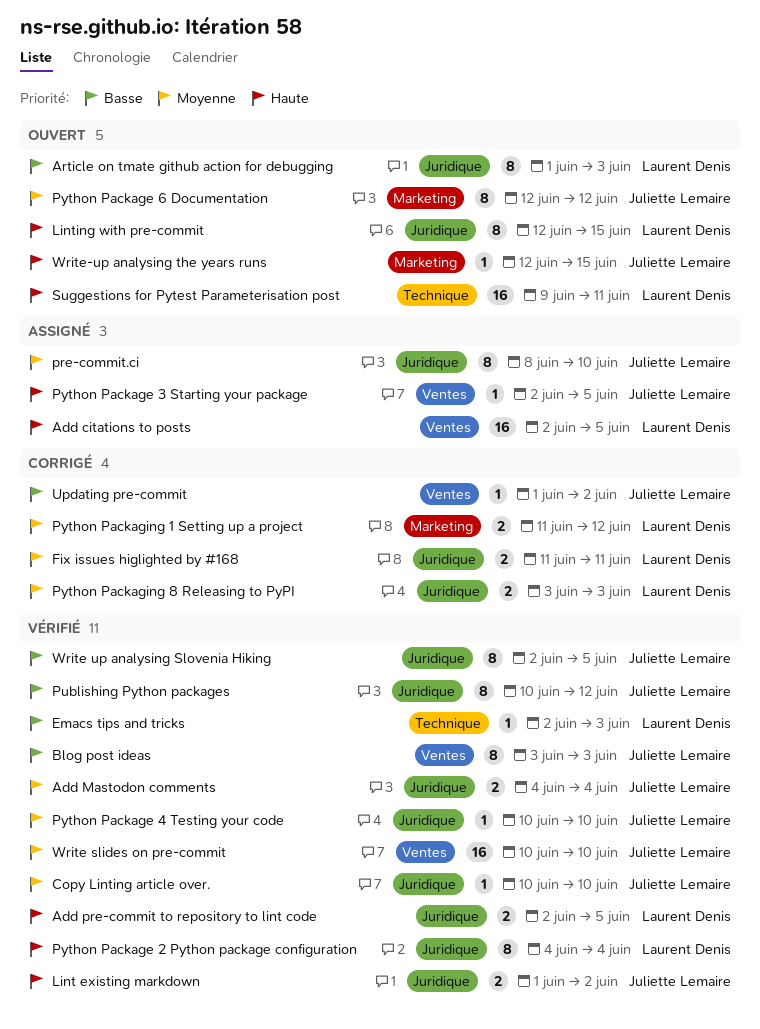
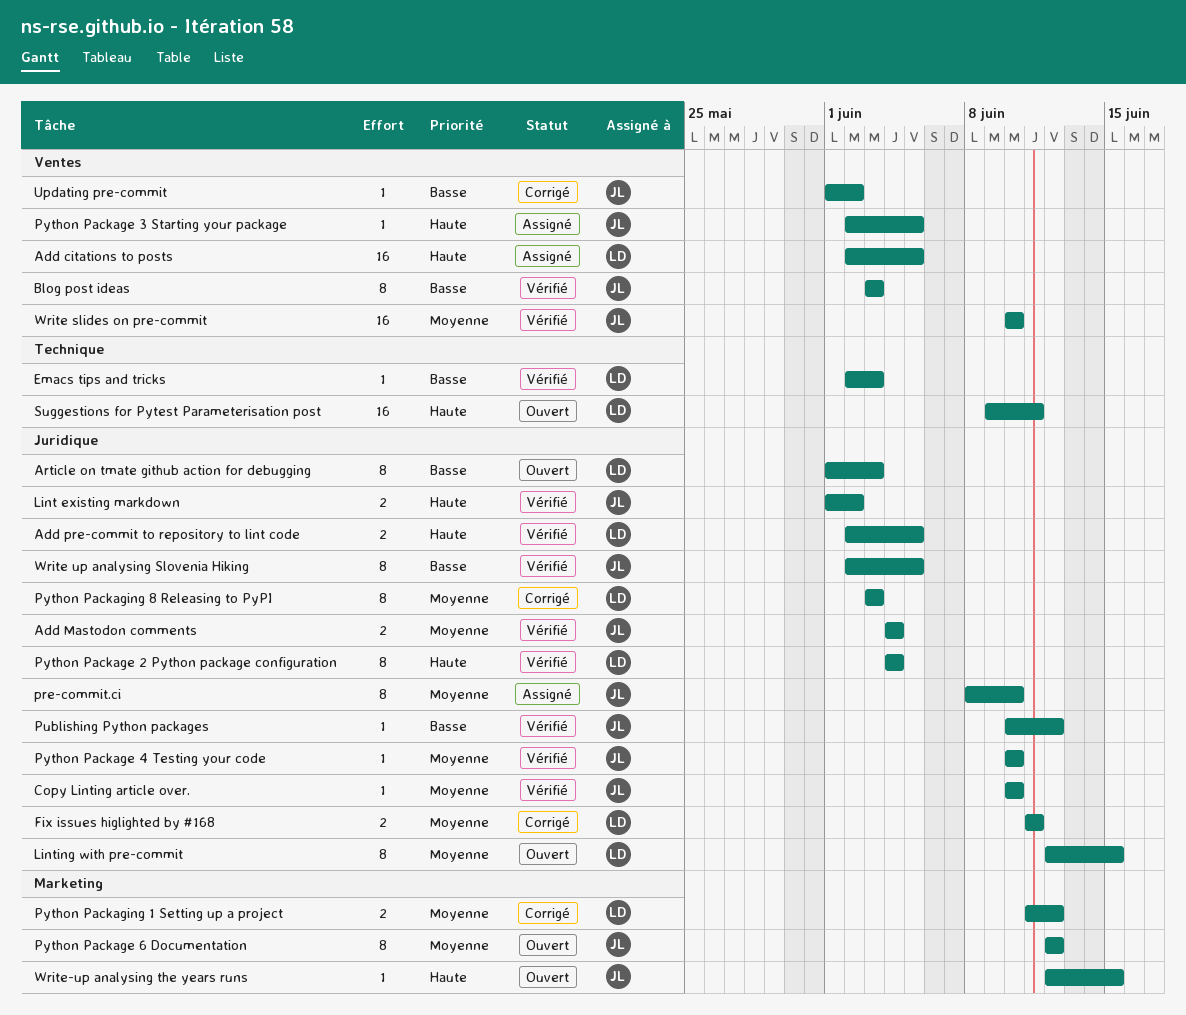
Linting with pre-commit, priority: Haute -> Moyenne
Publishing Python packages, estimate: 8 -> 1
Python Packaging 8 Releasing to PyPI, estimate: 2 -> 8

